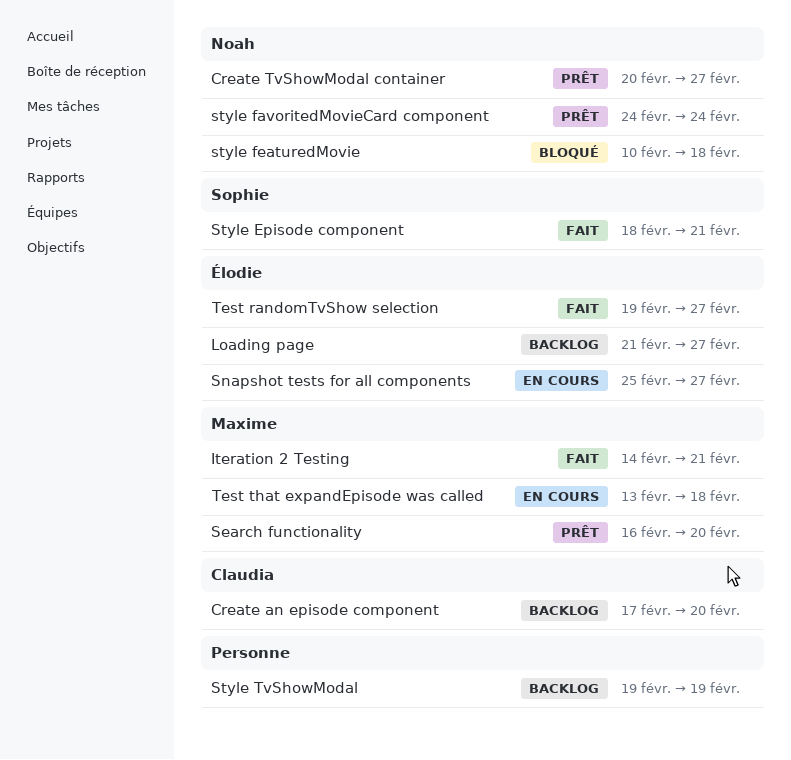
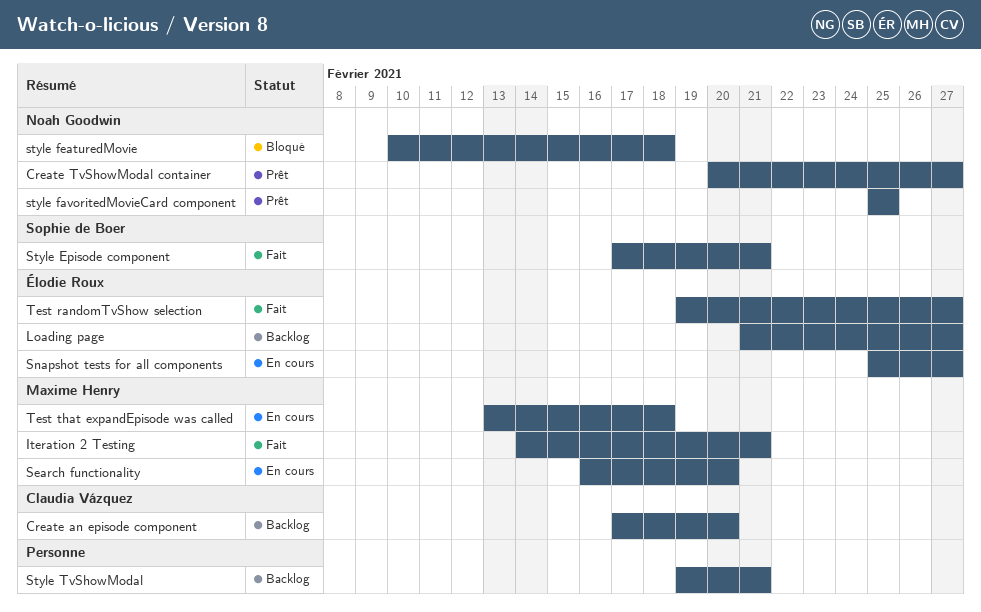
Search functionality, status: Prêt -> En cours
Style Episode component, start: Feb 18 -> Feb 17
style favoritedMovieCard component, start: Feb 24 -> Feb 25
style favoritedMovieCard component, due: Feb 24 -> Feb 25
Style TvShowModal, due: Feb 19 -> Feb 21

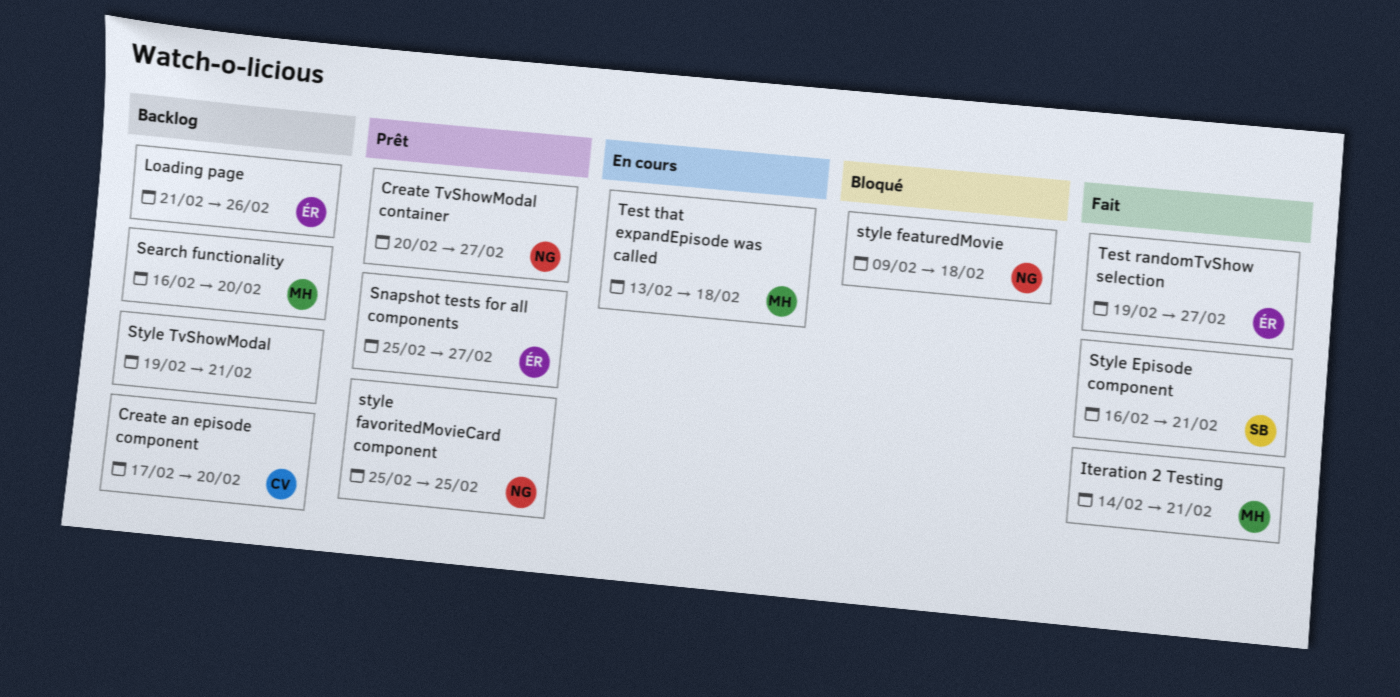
Loading page, due: Feb 27 -> Feb 26
Search functionality, status: En cours -> Backlog
Snapshot tests for all components, status: En cours -> Prêt
Style Episode component, start: Feb 17 -> Feb 16
style featuredMovie, start: Feb 10 -> Feb 9

